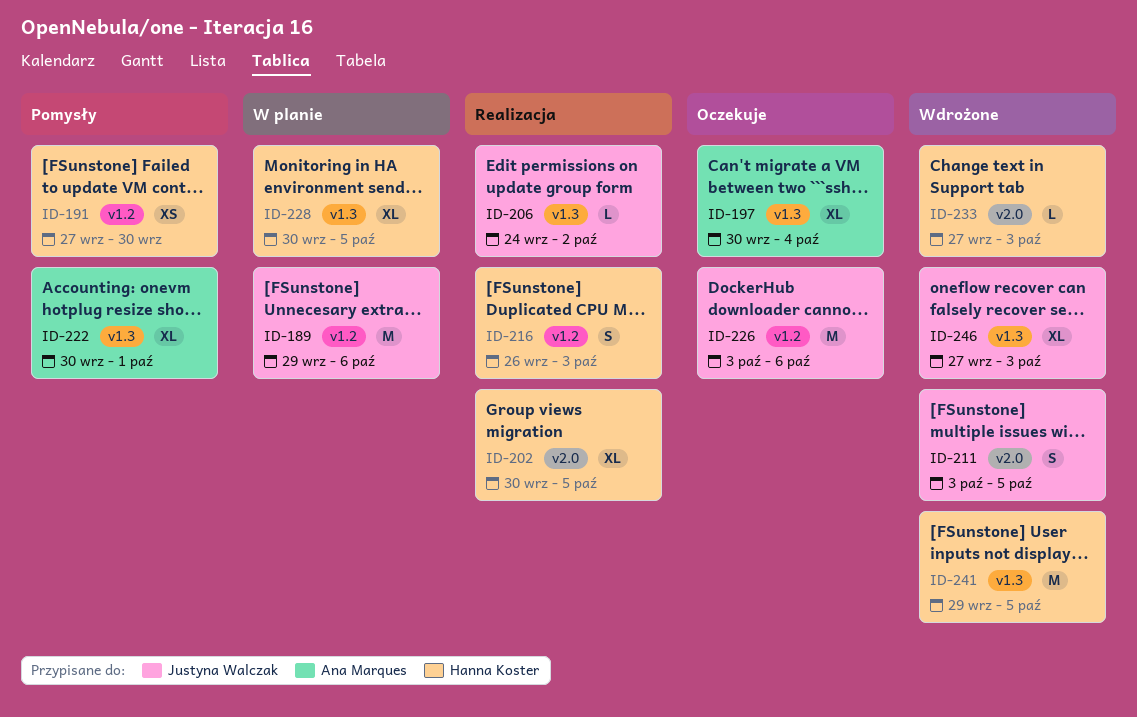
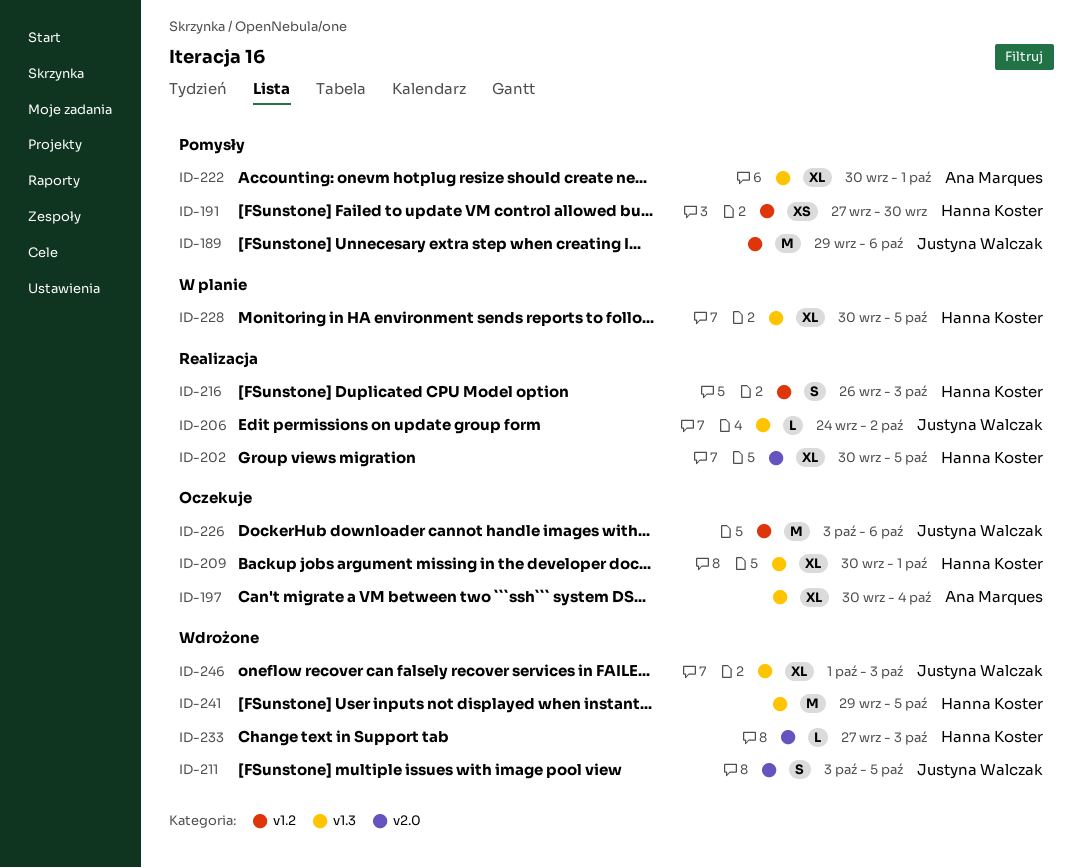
ID-189, status: W planie -> Pomysły
ID-209: none -> present
ID-246, start: Sep 27 -> Oct 1

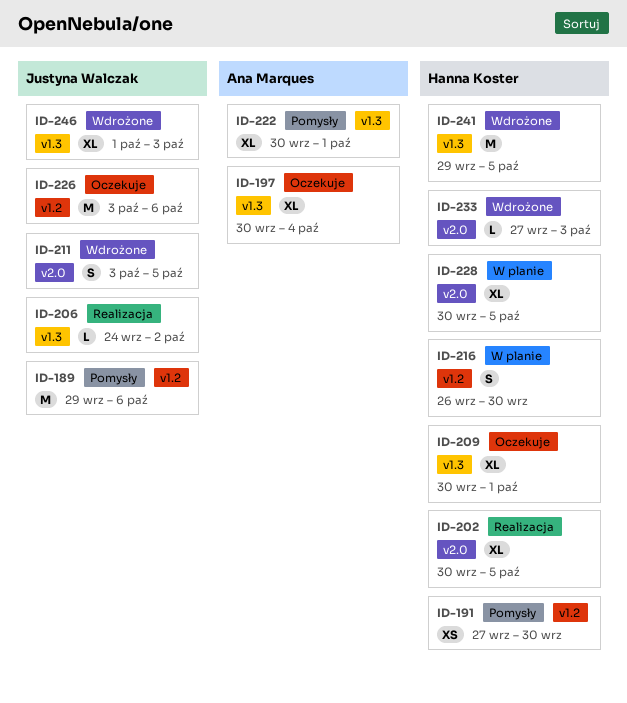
ID-216, status: Realizacja -> W planie
ID-216, due: Oct 3 -> Sep 30
ID-228, label: v1.3 -> v2.0

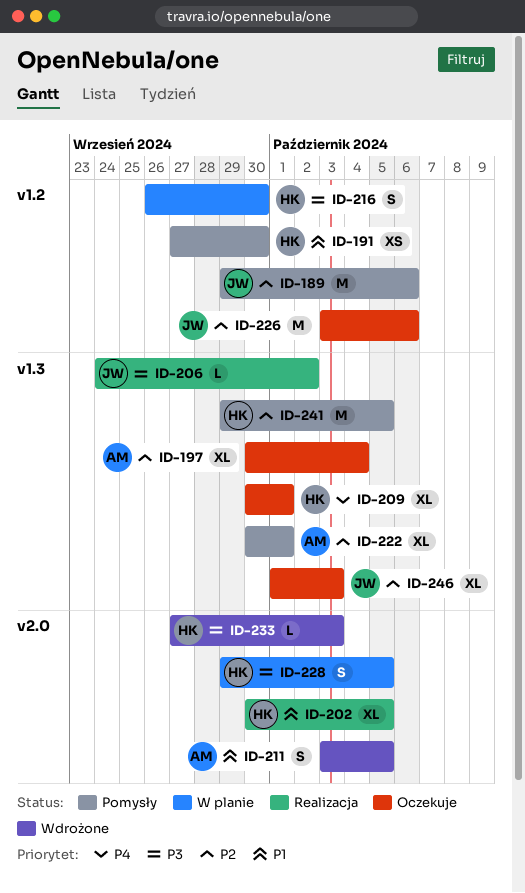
ID-211, owner: Justyna Walczak -> Ana Marques
ID-228, estimate: XL -> S
ID-228, start: Sep 30 -> Sep 29
ID-241, status: Wdrożone -> Pomysły
ID-246, status: Wdrożone -> Oczekuje

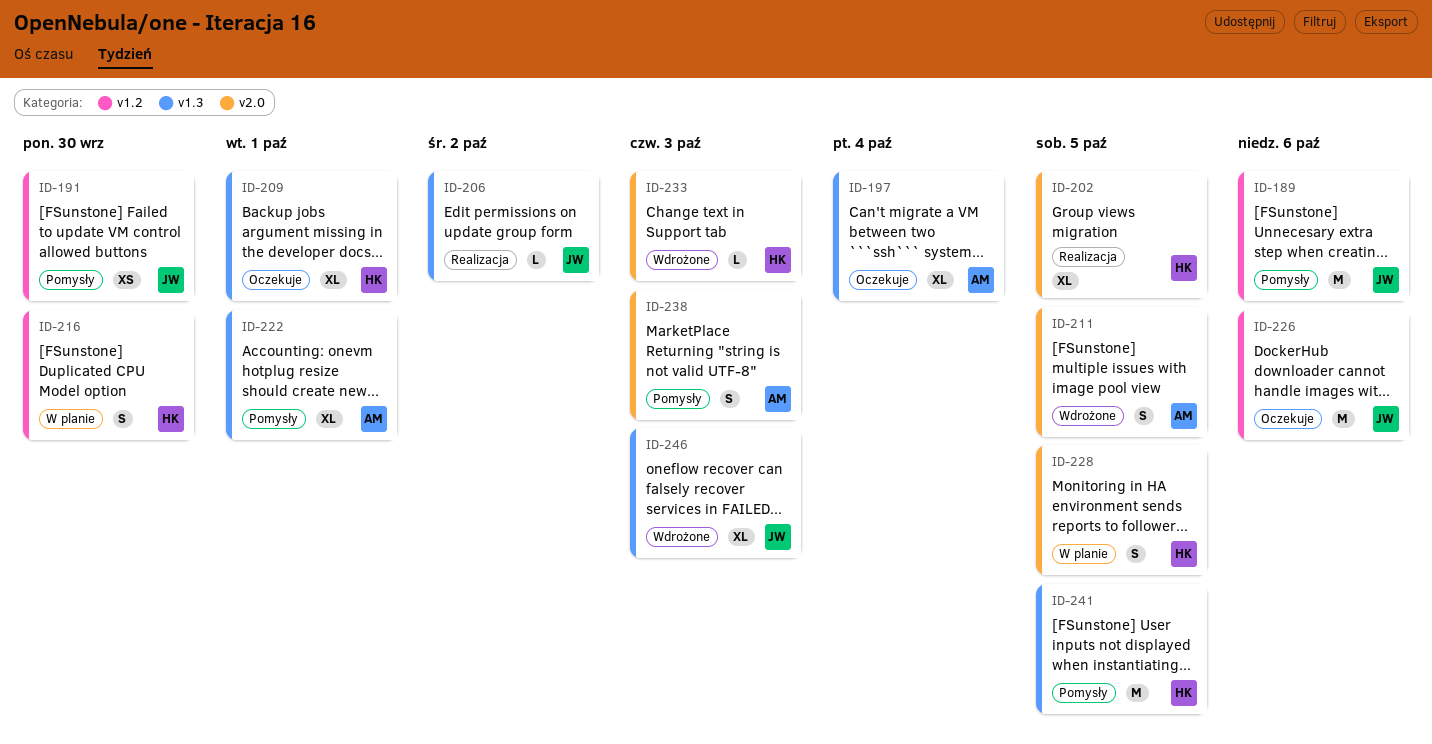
ID-191, owner: HK -> JW
ID-238: none -> present
ID-246, status: Oczekuje -> Wdrożone

